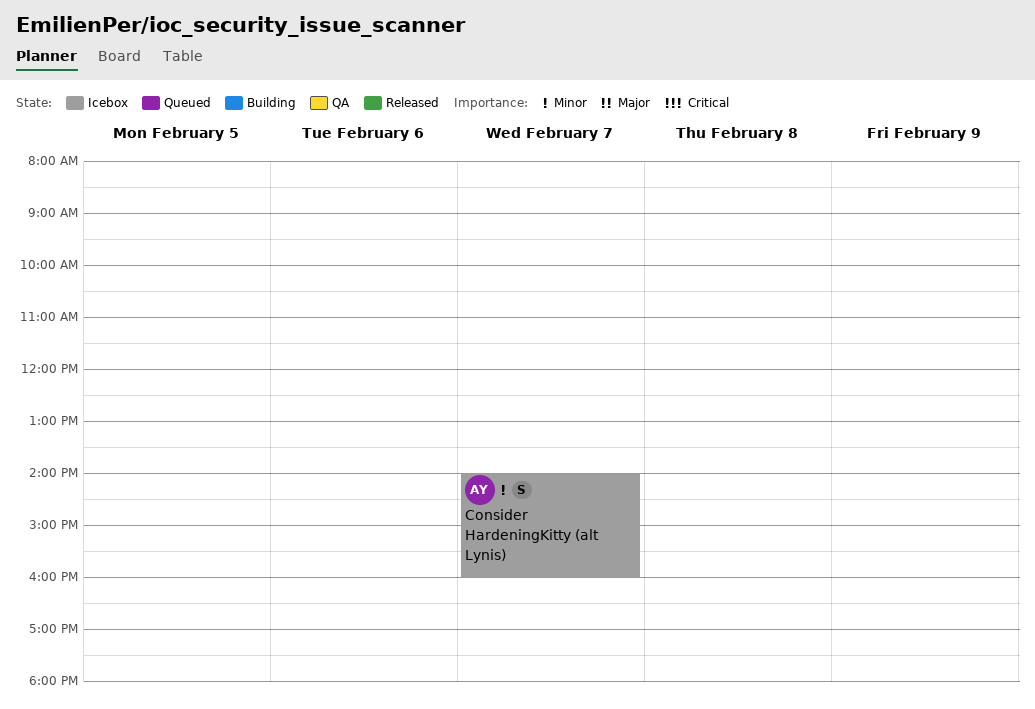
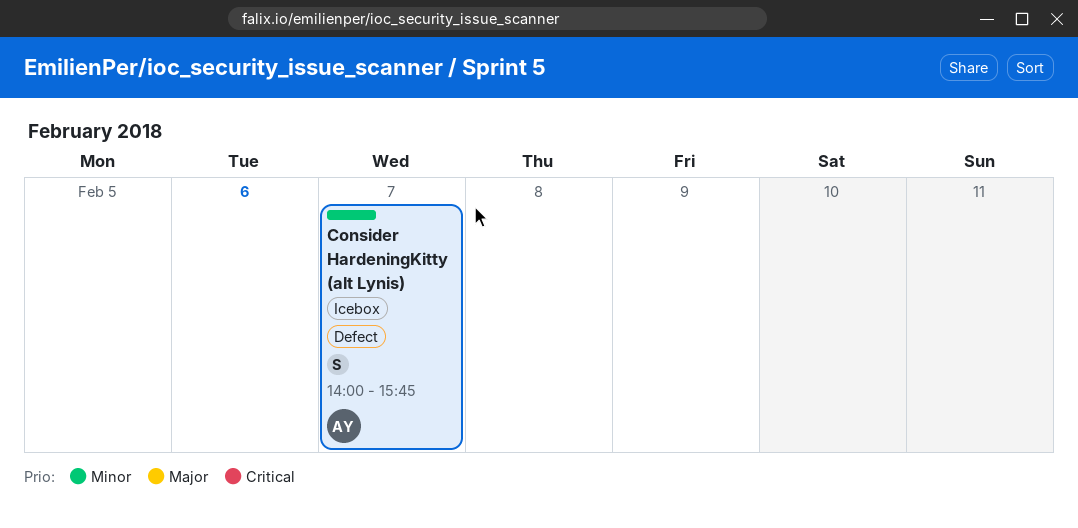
Consider HardeningKitty (alt Lynis), ends: 16:00 -> 15:45

